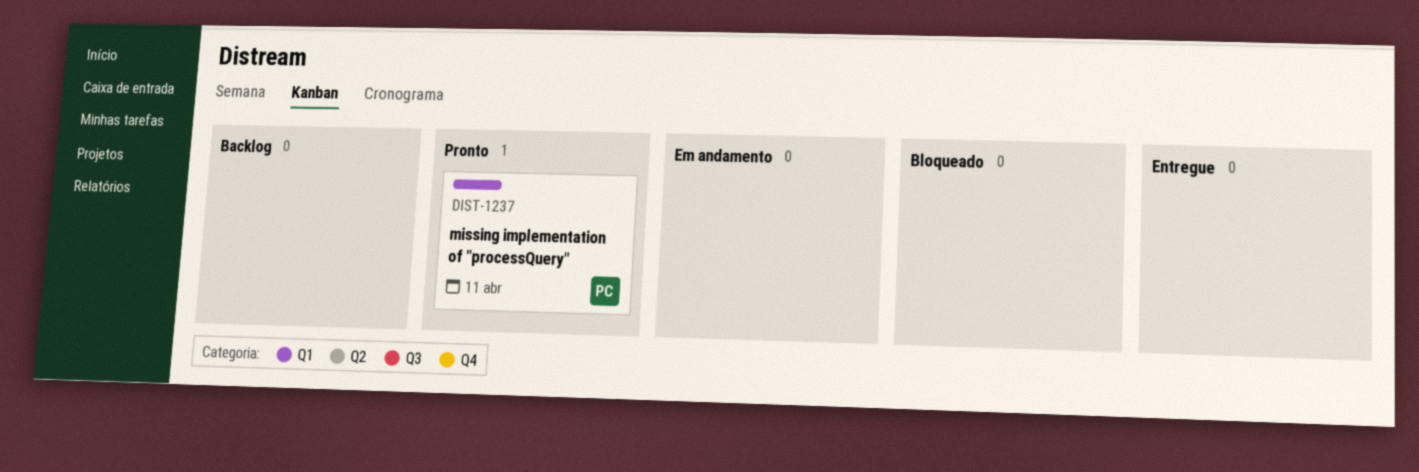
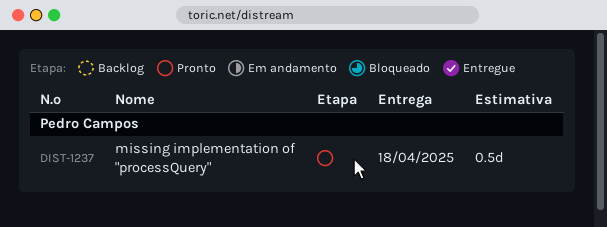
DIST-1237, due: Apr 11 -> Apr 18

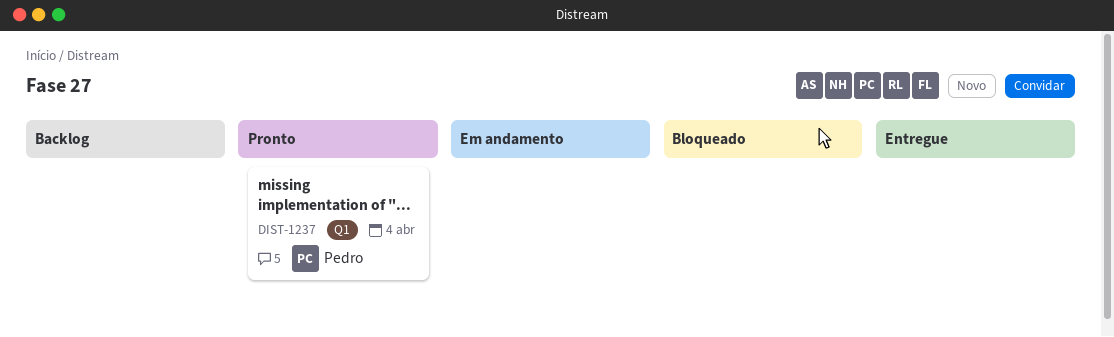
DIST-1237, due: Apr 18 -> Apr 4

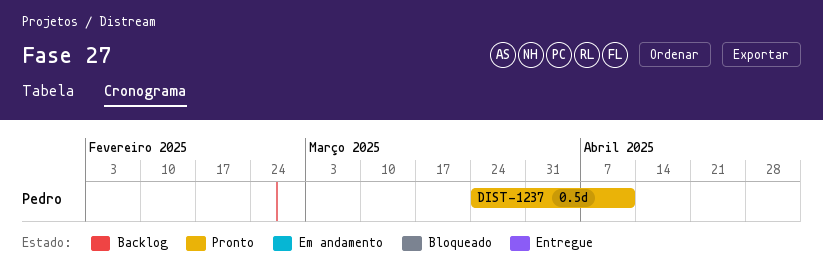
DIST-1237, due: Apr 4 -> Apr 11

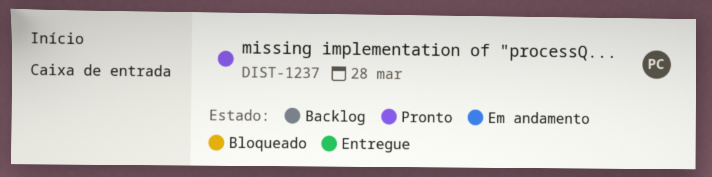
DIST-1237, due: Apr 11 -> Mar 28

